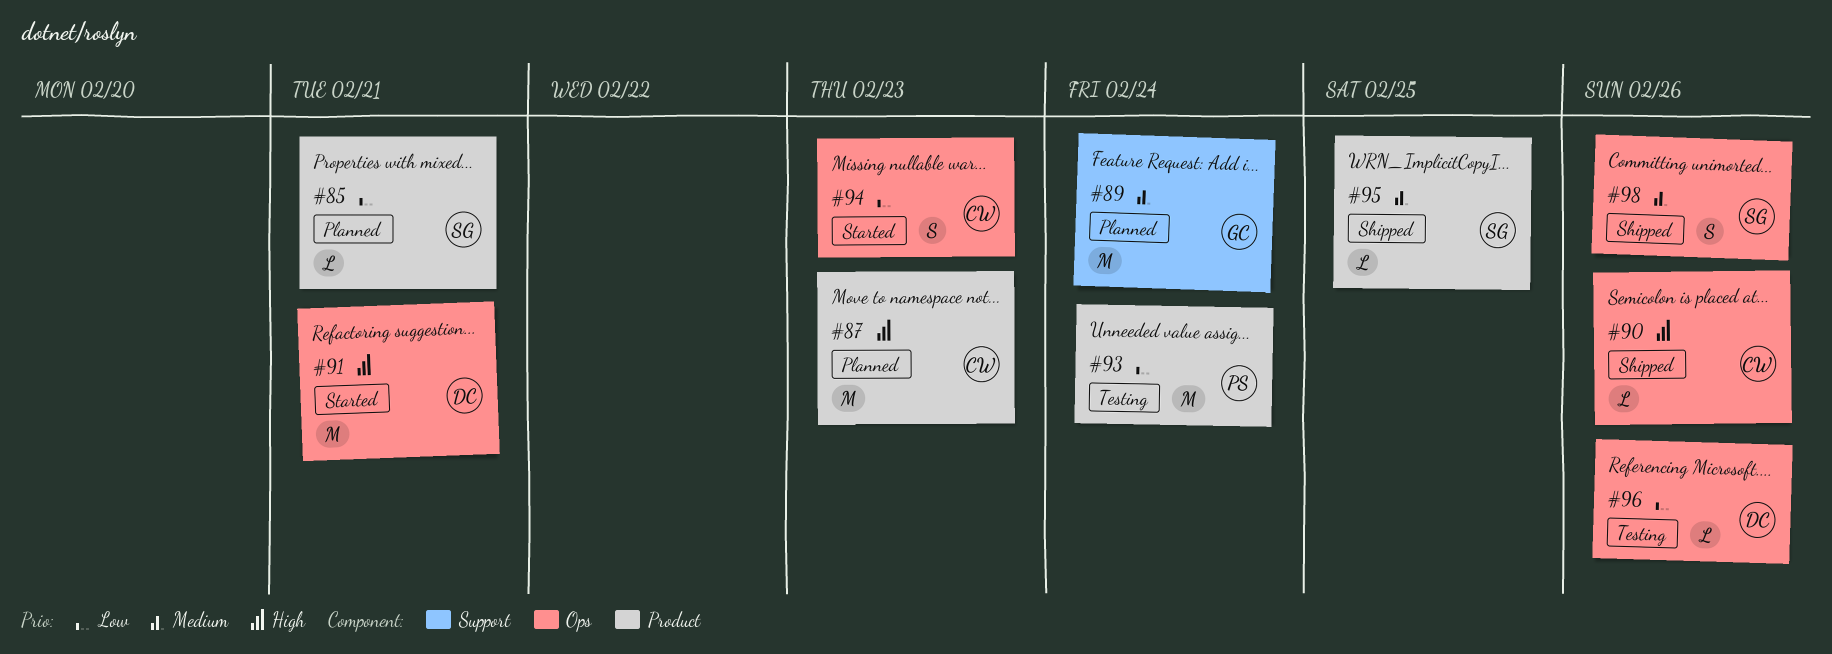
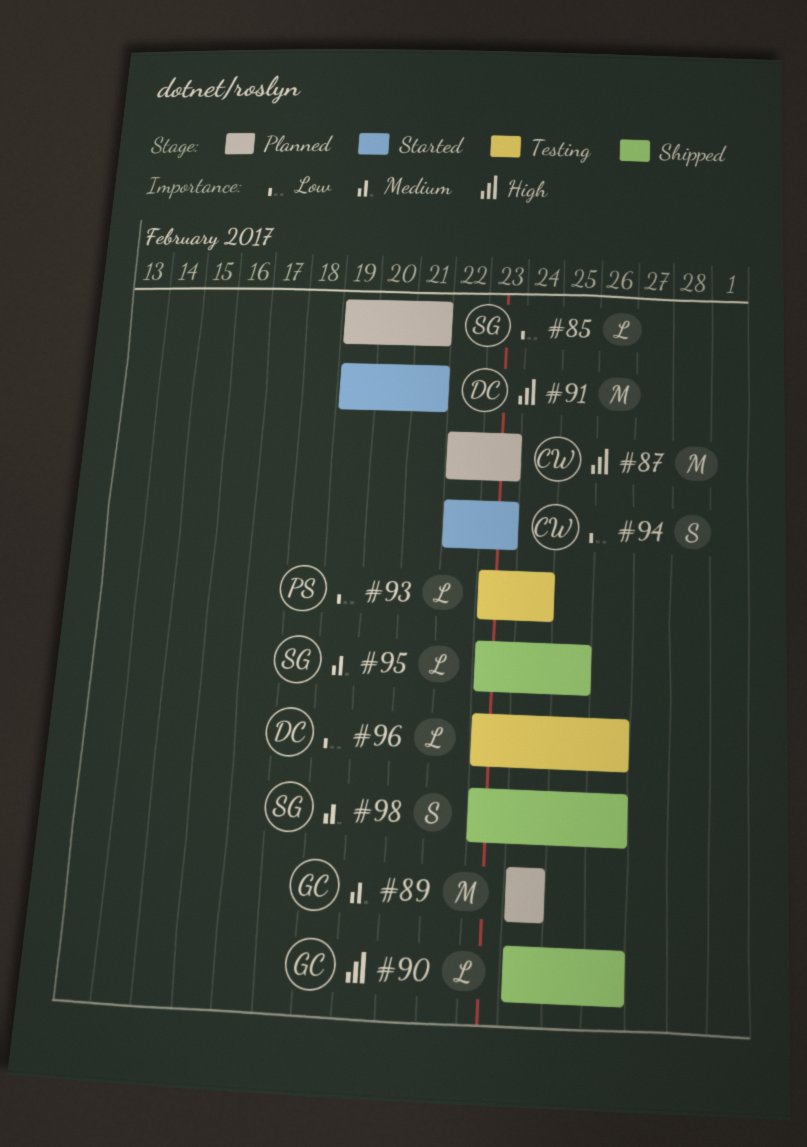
#90, owner: CW -> GC
#93, estimate: M -> L

